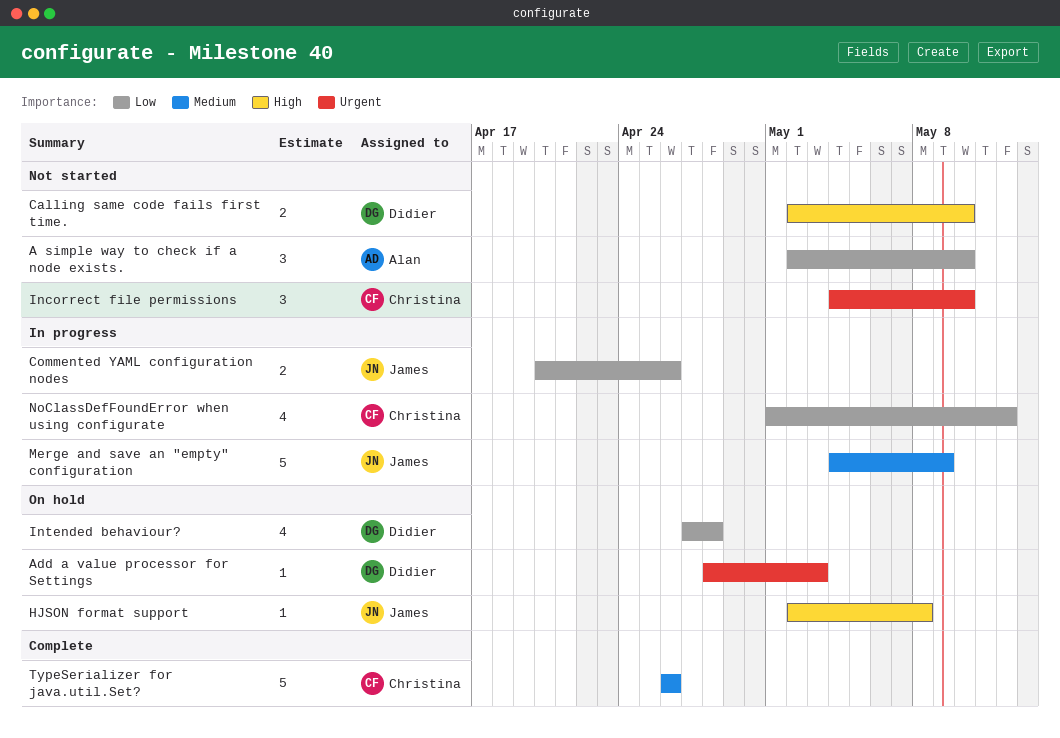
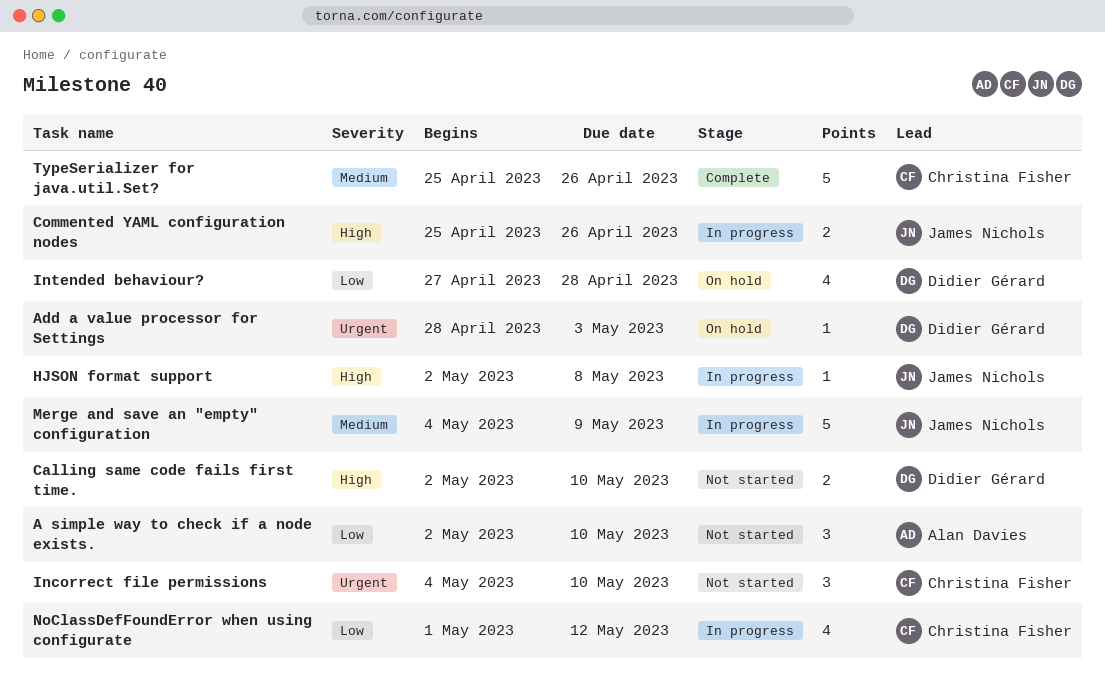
Commented YAML configuration nodes, priority: Low -> High
Commented YAML configuration nodes, start: Apr 20 -> Apr 25
HJSON format support, status: On hold -> In progress
TypeSerializer for java.util.Set?, start: Apr 26 -> Apr 25

